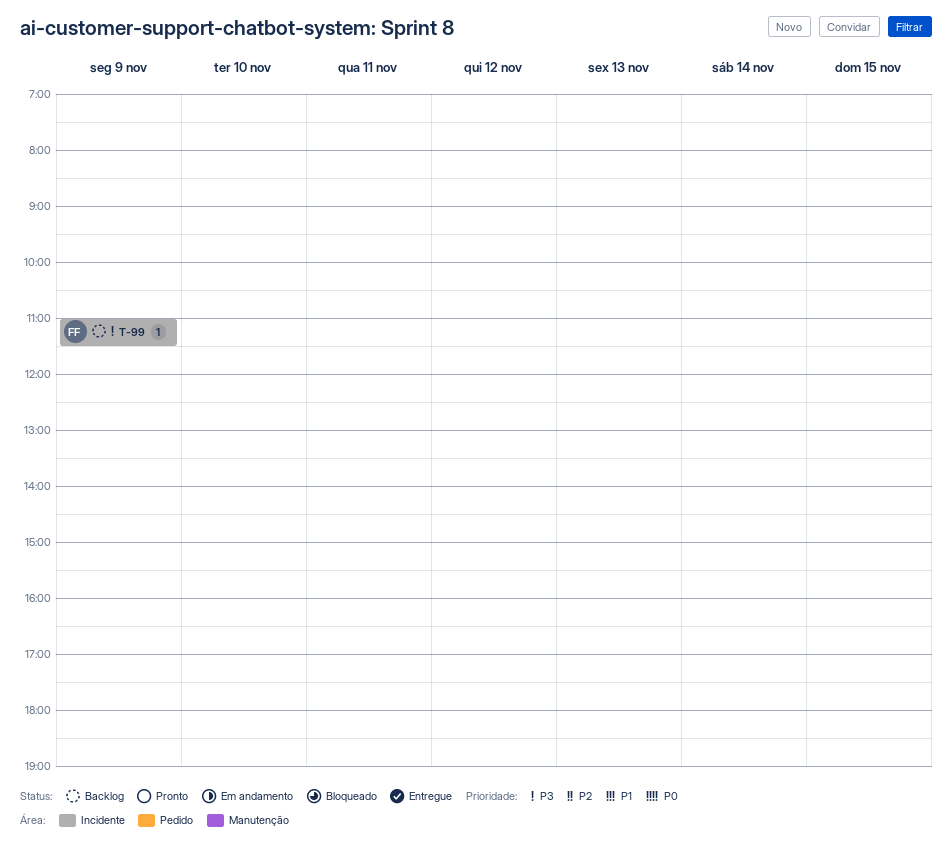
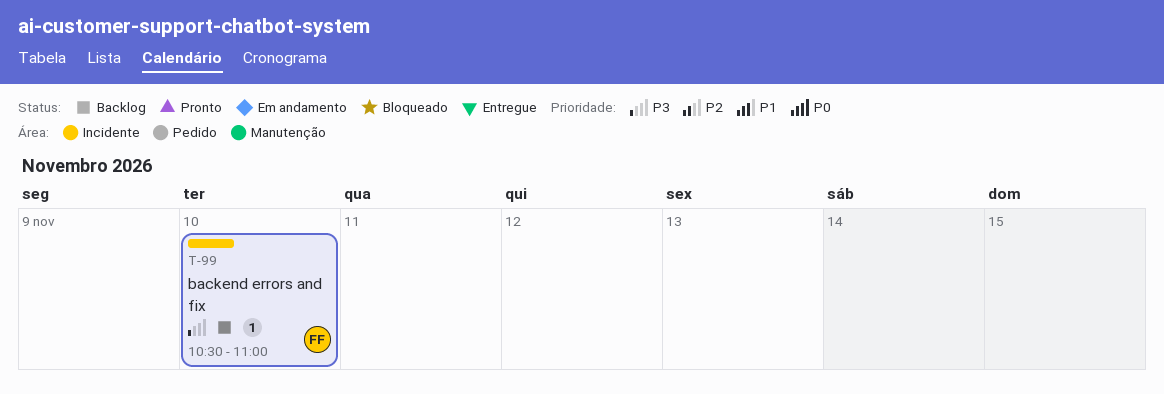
T-99, day: Nov 9 -> Nov 10
T-99, begins: 11:00 -> 10:30
T-99, ends: 11:30 -> 11:00

